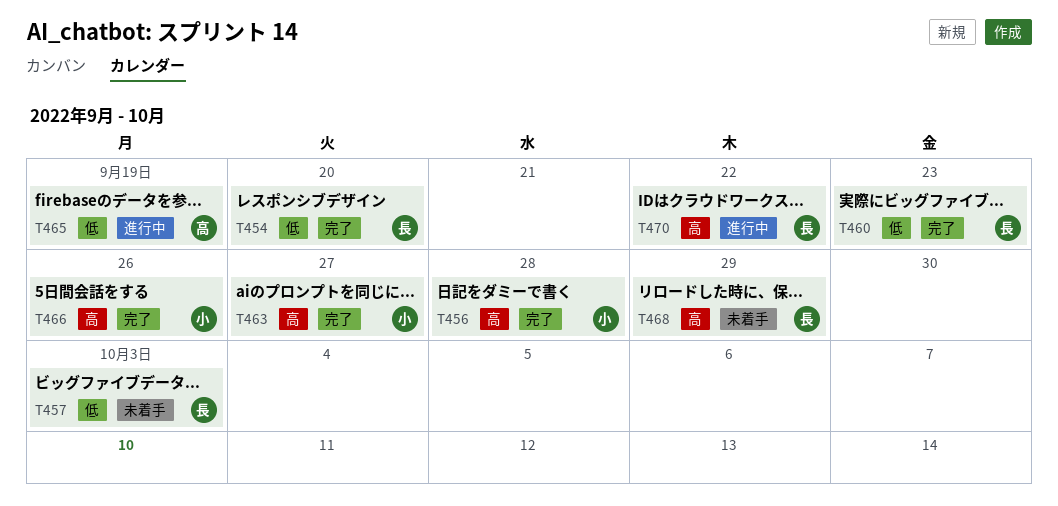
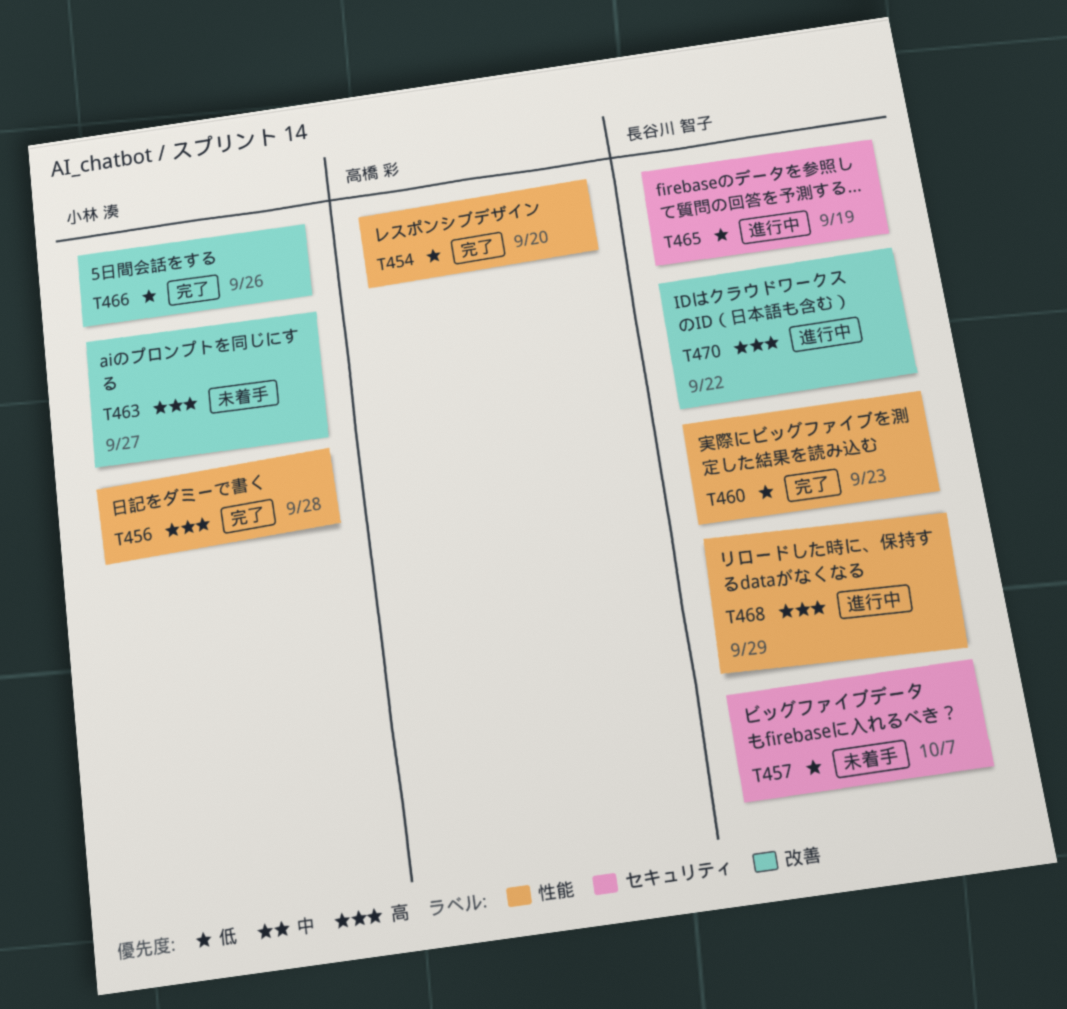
T454, owner: 長谷川 智子 -> 高橋 彩
T457, due: Oct 3 -> Oct 7
T463, status: 完了 -> 未着手
T465, owner: 高橋 彩 -> 長谷川 智子
T466, priority: 高 -> 低
T468, status: 未着手 -> 進行中

